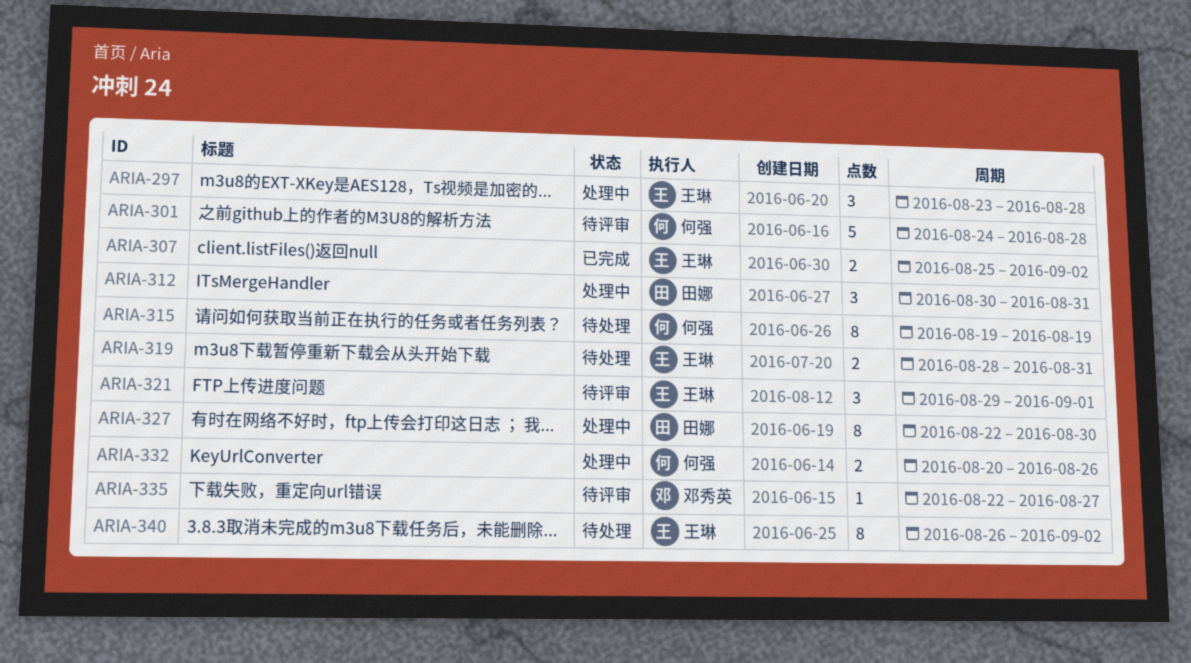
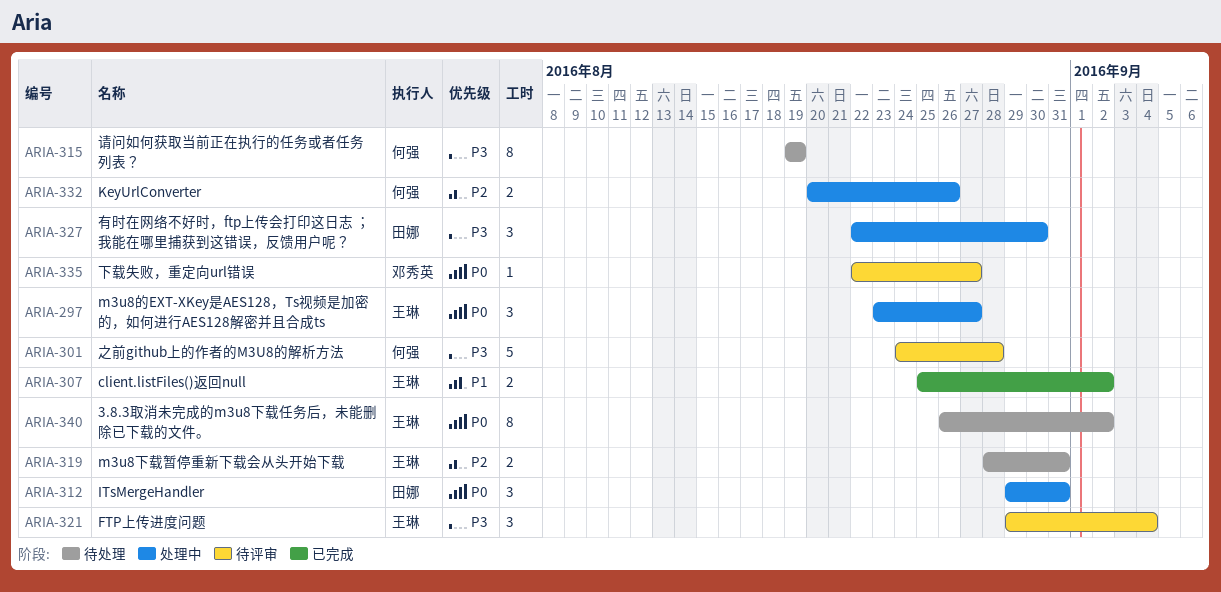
ARIA-297, due: Aug 28 -> Aug 27
ARIA-312, start: Aug 30 -> Aug 29
ARIA-321, due: Sep 1 -> Sep 4
ARIA-327, estimate: 8 -> 3

